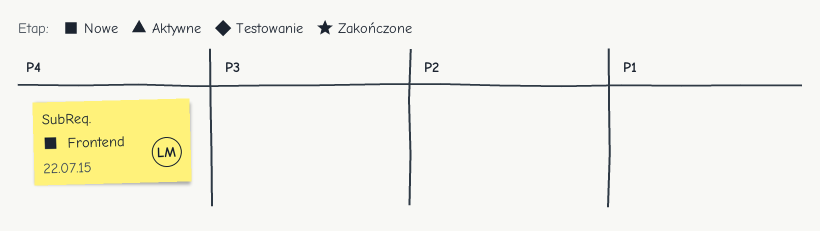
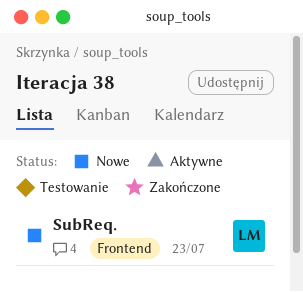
SubReq., due: Jul 22 -> Jul 23

